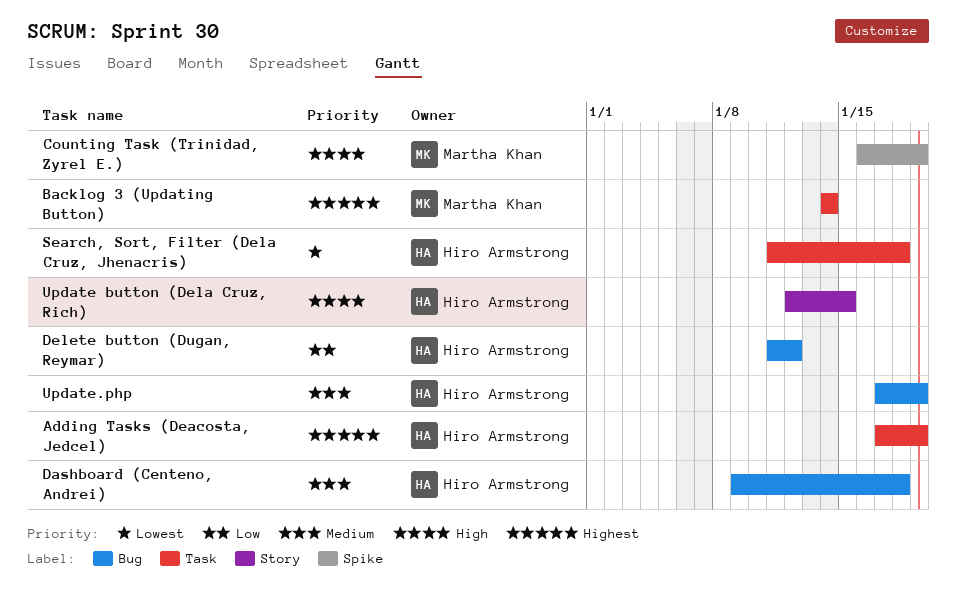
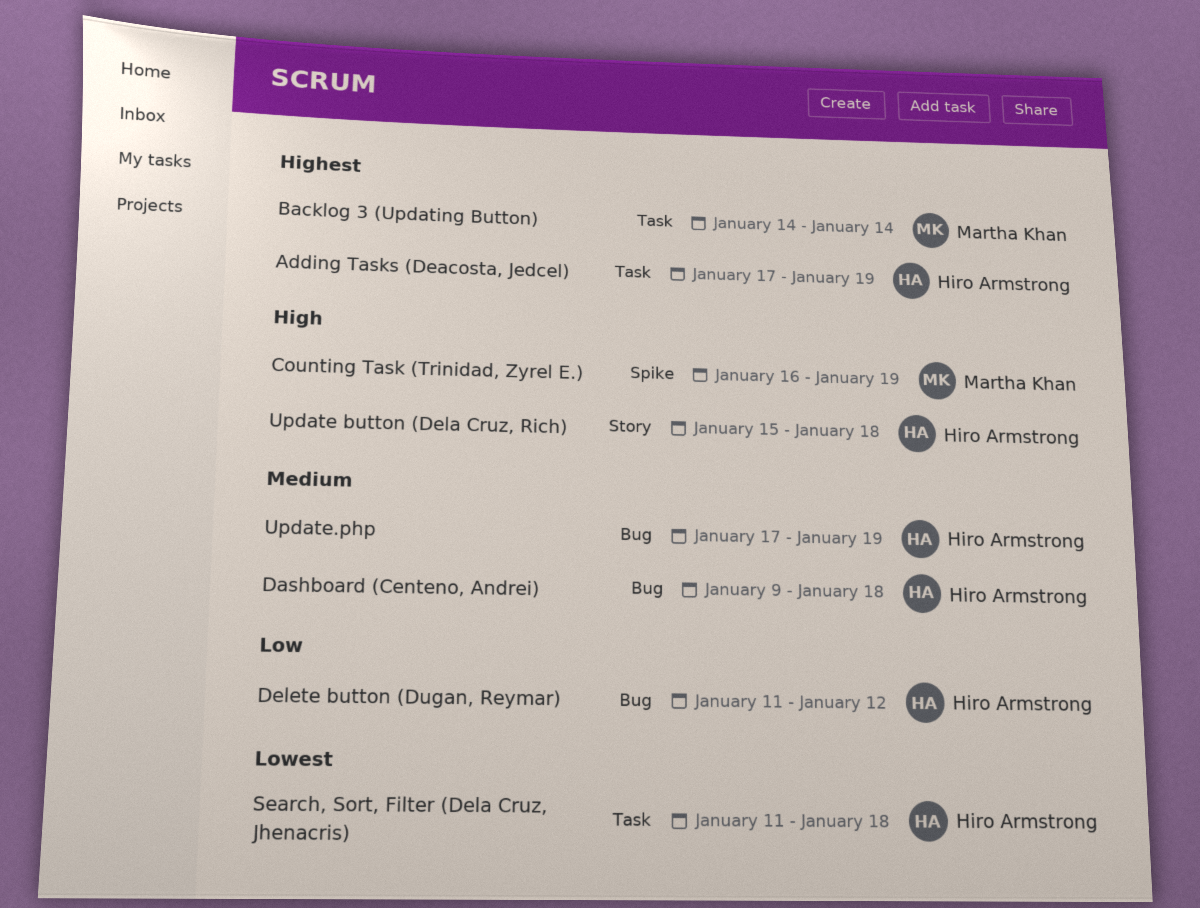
Update button (Dela Cruz, Rich), start: Jan 12 -> Jan 15
Update button (Dela Cruz, Rich), due: Jan 15 -> Jan 18

